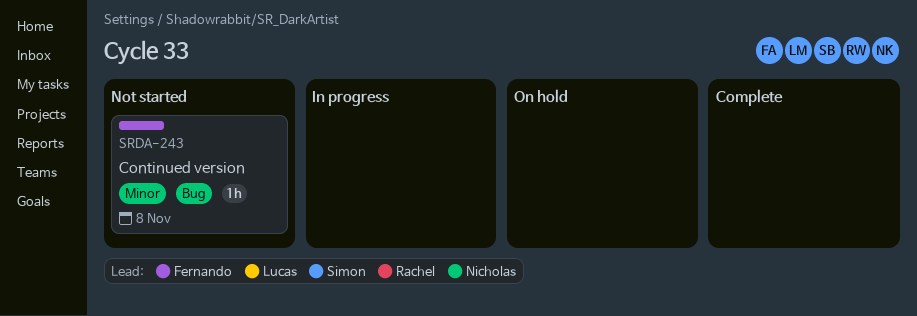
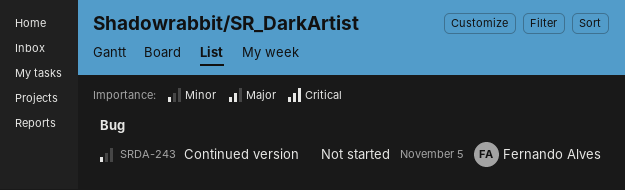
SRDA-243, due: Nov 8 -> Nov 5

